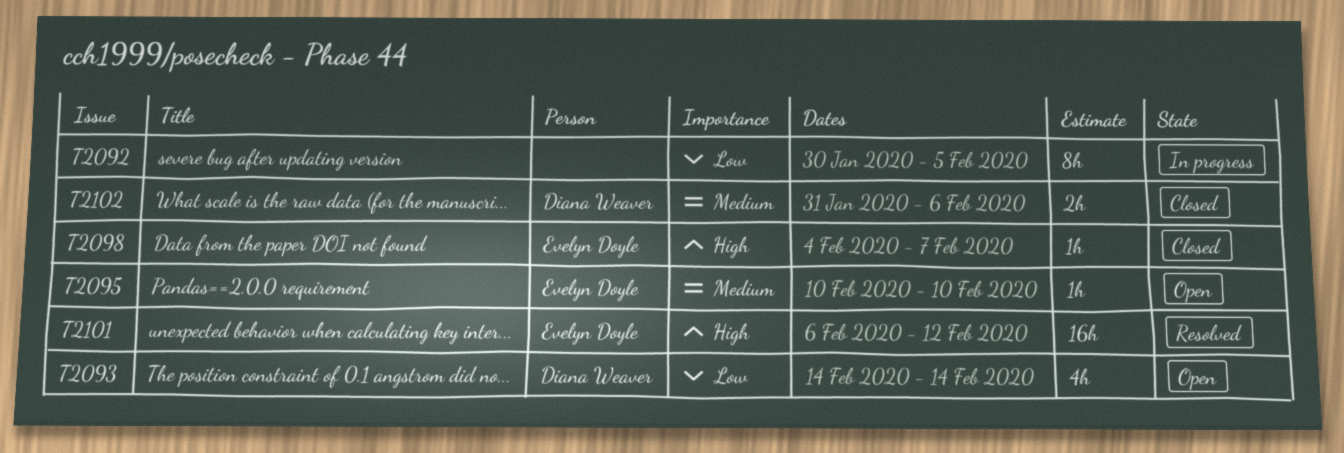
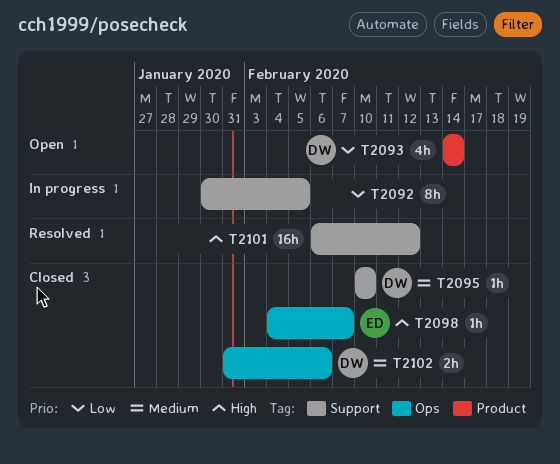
T2095, status: Open -> Closed
T2095, owner: Evelyn Doyle -> Diana Weaver
T2101, owner: Evelyn Doyle -> none

